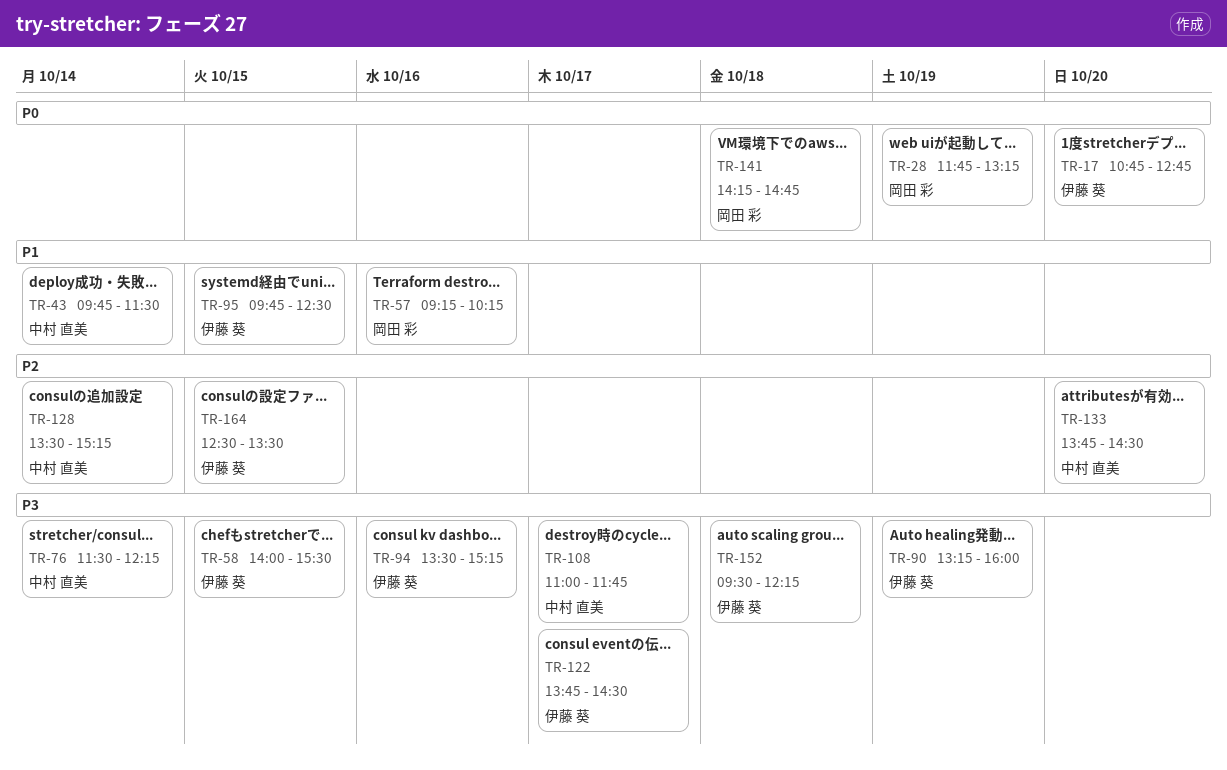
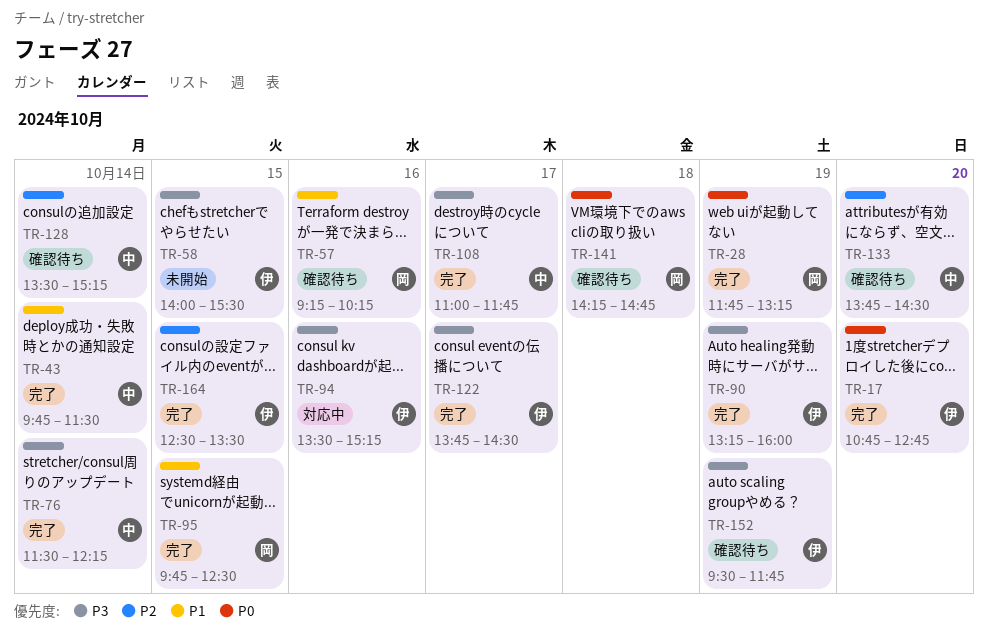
TR-95, owner: 伊藤 葵 -> 岡田 彩
TR-152, day: Oct 18 -> Oct 19
TR-152, ends: 12:15 -> 11:45

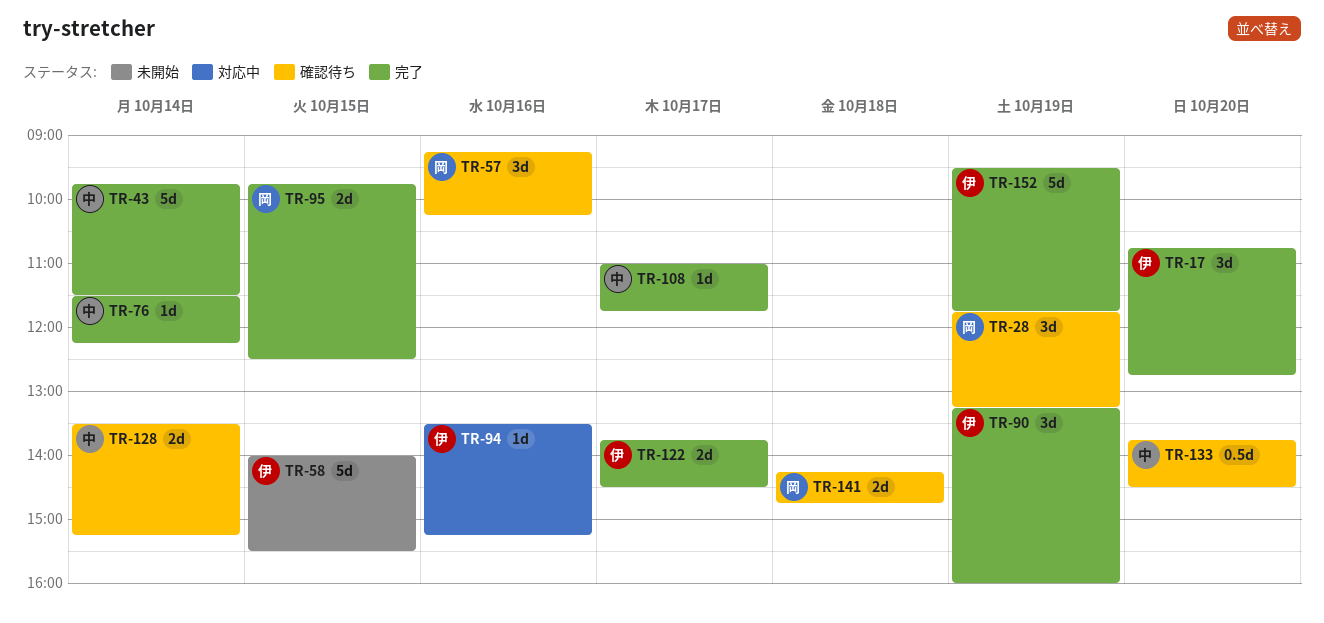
TR-28, status: 完了 -> 確認待ち
TR-152, status: 確認待ち -> 完了
TR-164: present -> none

